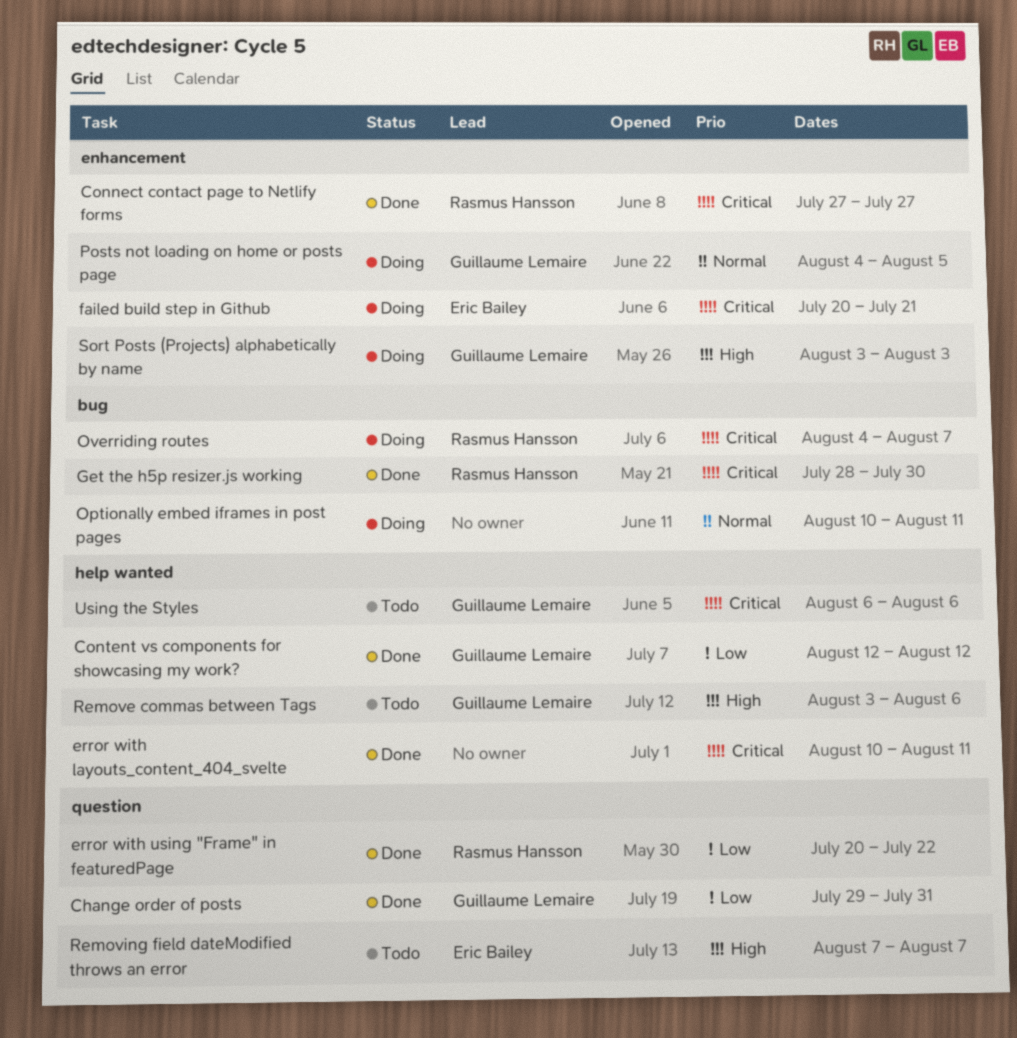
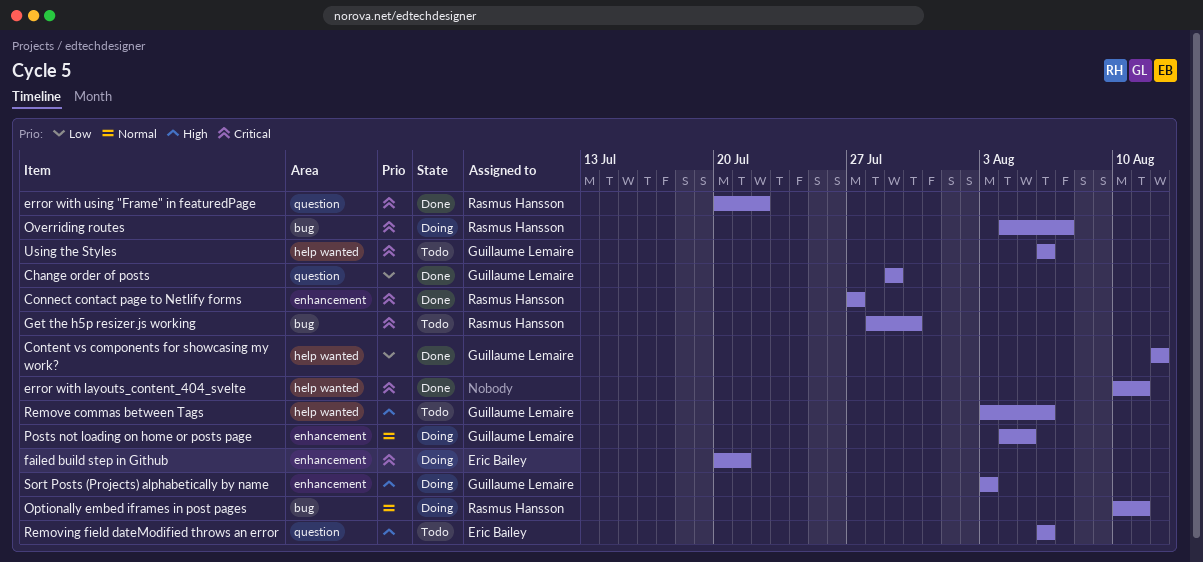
Change order of posts, due: Jul 31 -> Jul 29
error with using "Frame" in featuredPage, priority: Low -> Critical
Get the h5p resizer.js working, status: Done -> Todo
Optionally embed iframes in post pages, owner: none -> Rasmus Hansson
Removing field dateModified throws an error, start: Aug 7 -> Aug 6
Removing field dateModified throws an error, due: Aug 7 -> Aug 6

